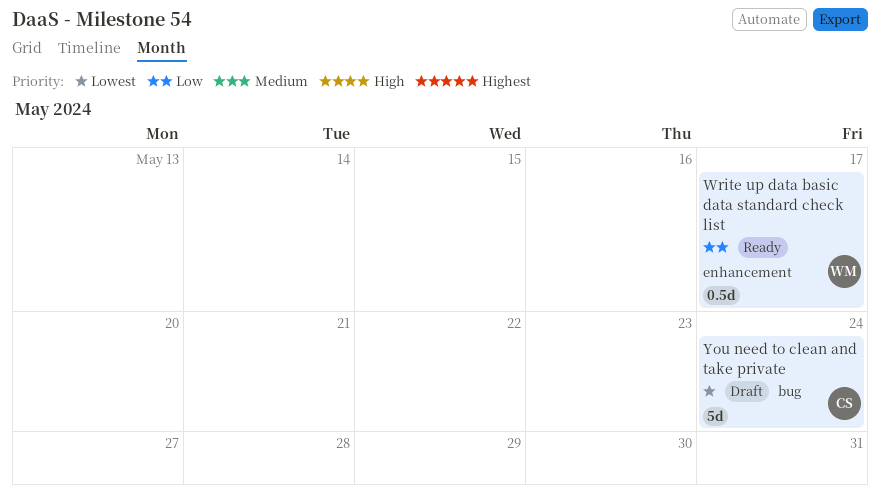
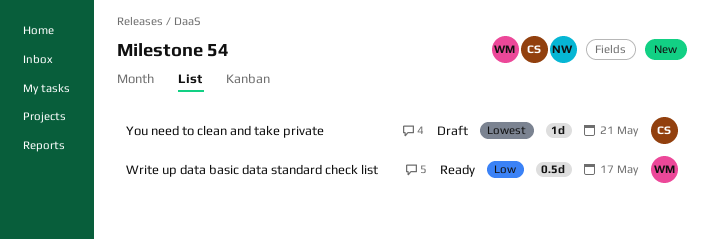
You need to clean and take private, estimate: 5d -> 1d
You need to clean and take private, due: May 24 -> May 21

